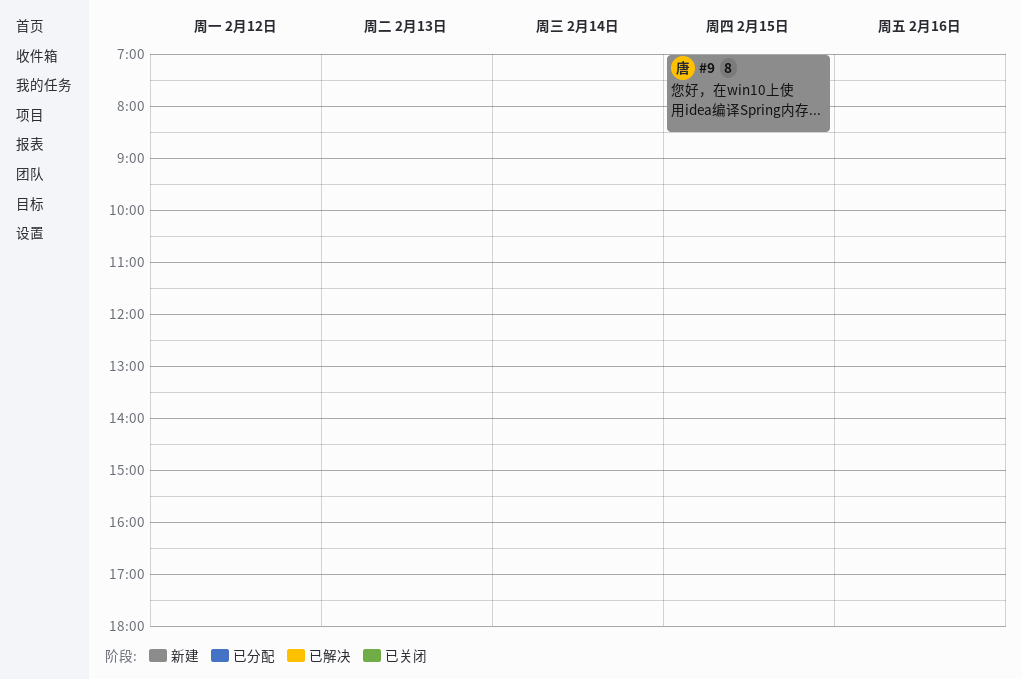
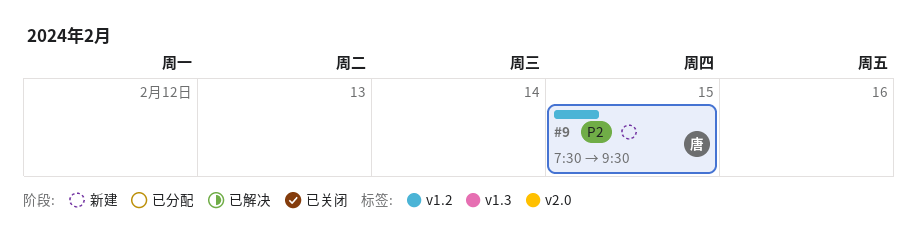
#9, begins: 07:00 -> 07:30
#9, ends: 08:30 -> 09:30

